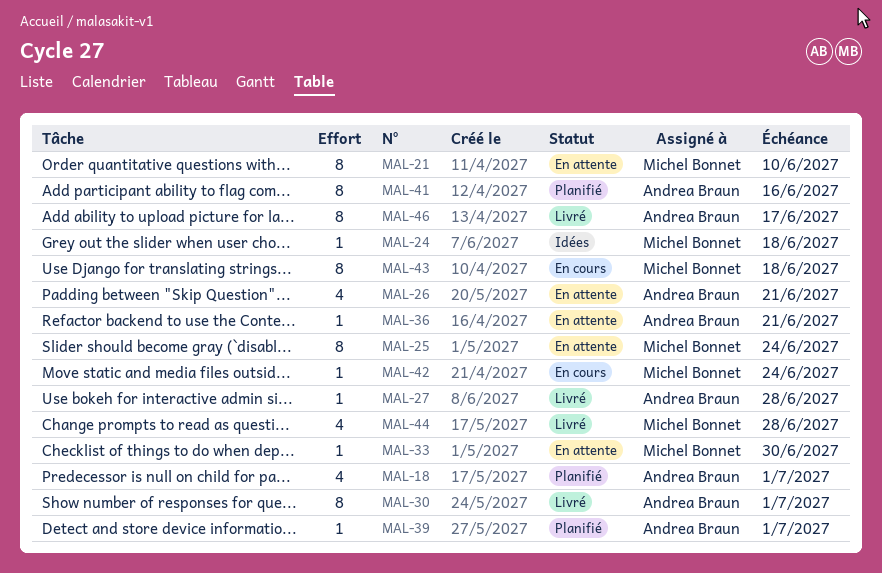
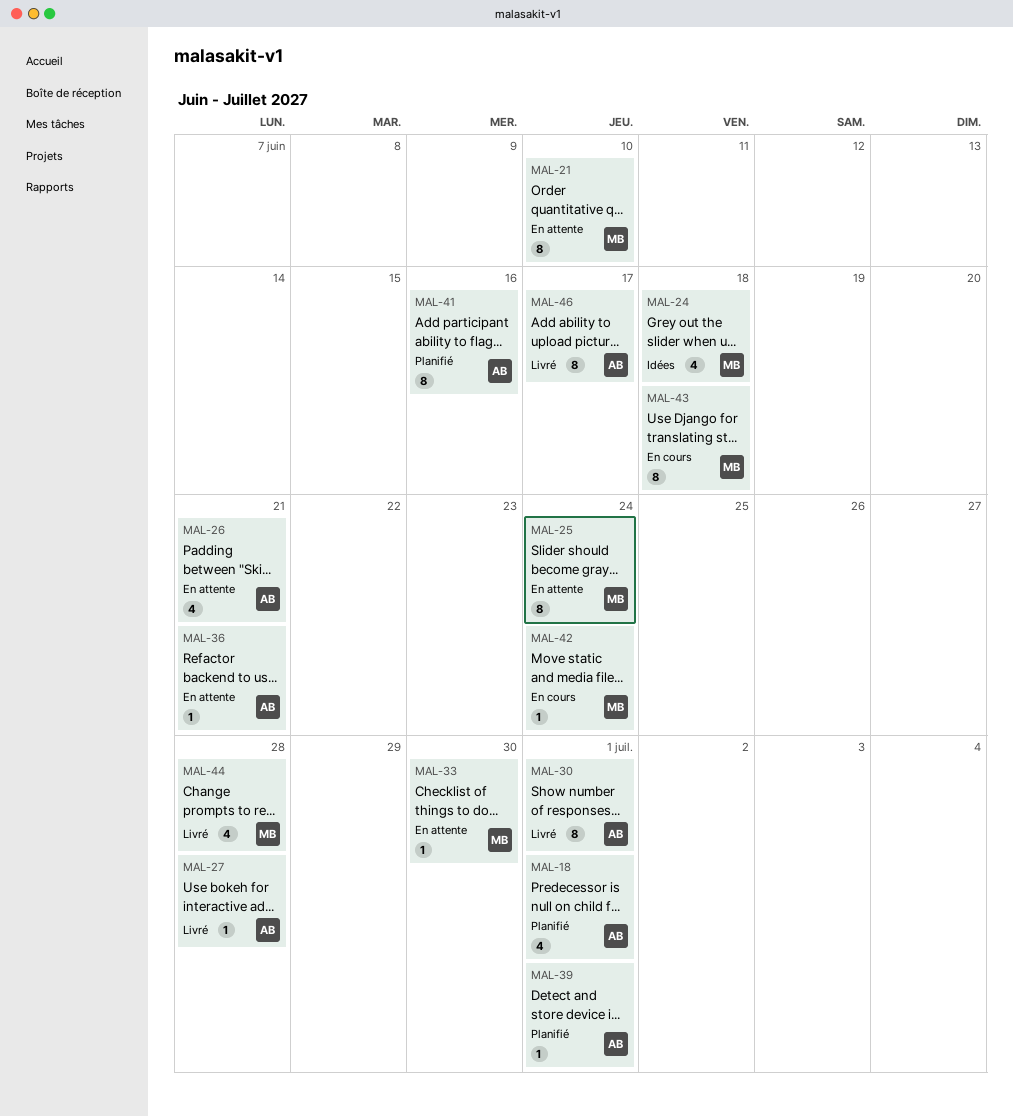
MAL-24, estimate: 1 -> 4

